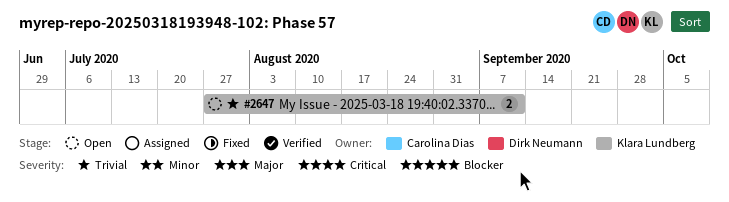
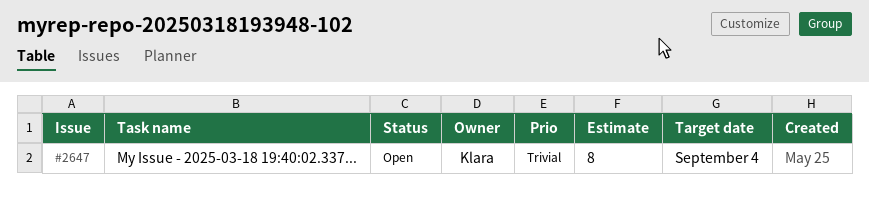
#2647, estimate: 2 -> 8
#2647, due: Sep 11 -> Sep 4

